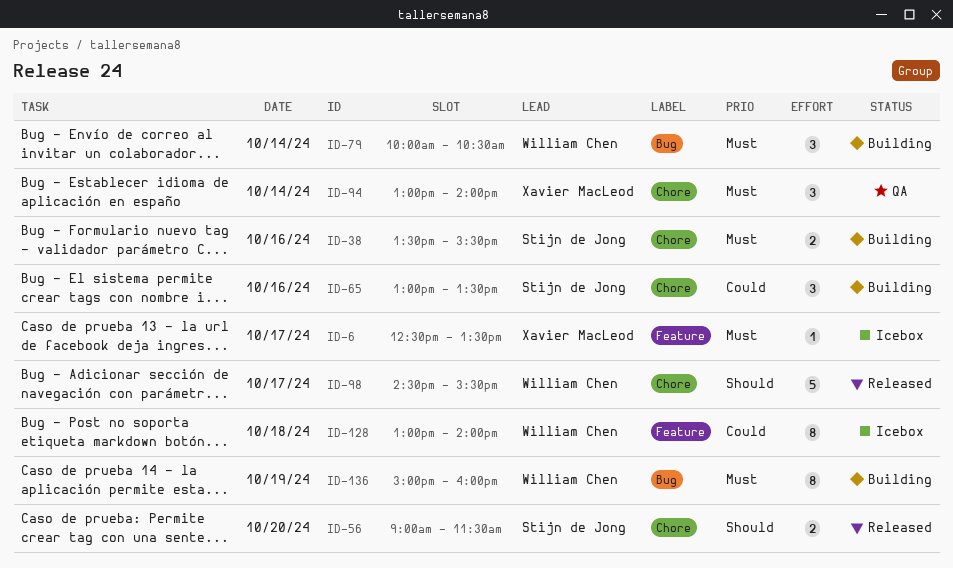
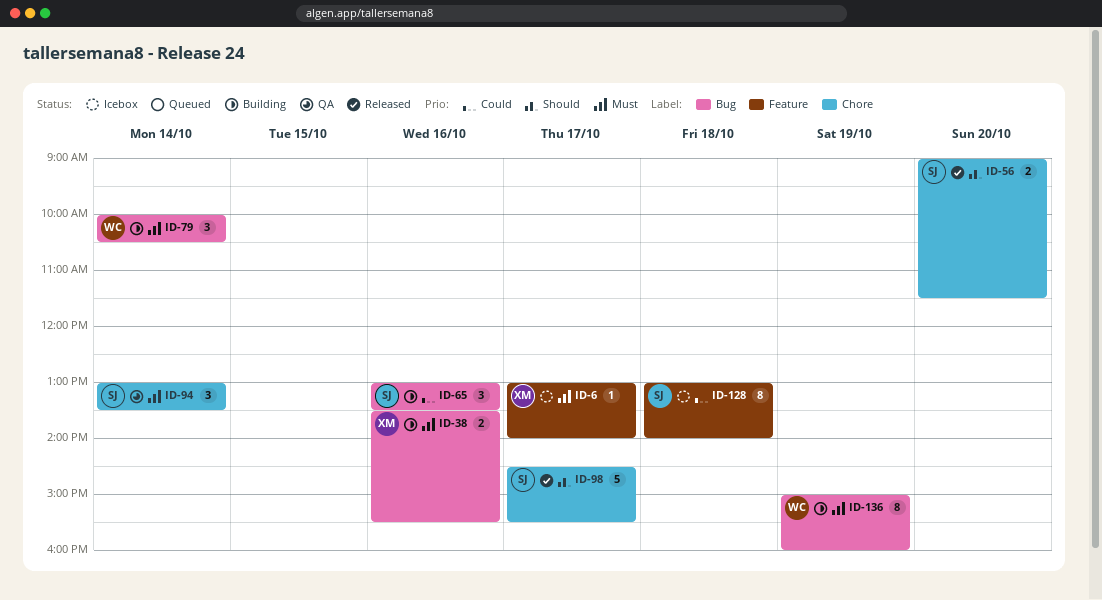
ID-6, begins: 12:30 -> 13:00
ID-6, ends: 13:30 -> 14:00
ID-38, owner: Stijn de Jong -> Xavier MacLeod
ID-38, label: Chore -> Bug
ID-65, label: Chore -> Bug
ID-94, owner: Xavier MacLeod -> Stijn de Jong
ID-94, ends: 14:00 -> 13:30
ID-98, owner: William Chen -> Stijn de Jong
ID-128, owner: William Chen -> Stijn de Jong

